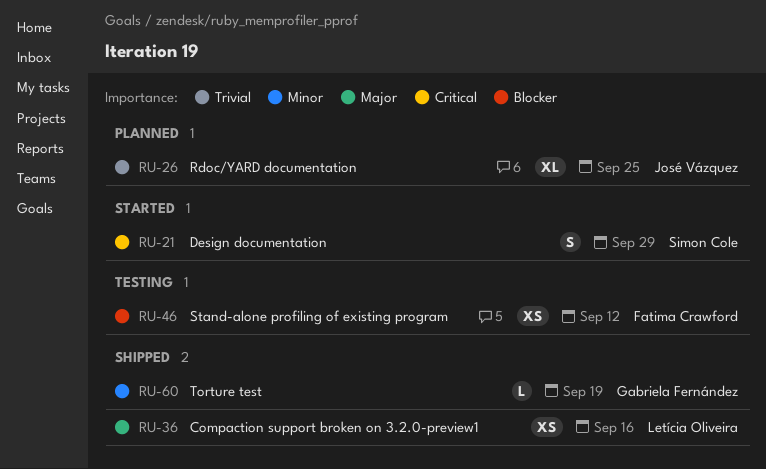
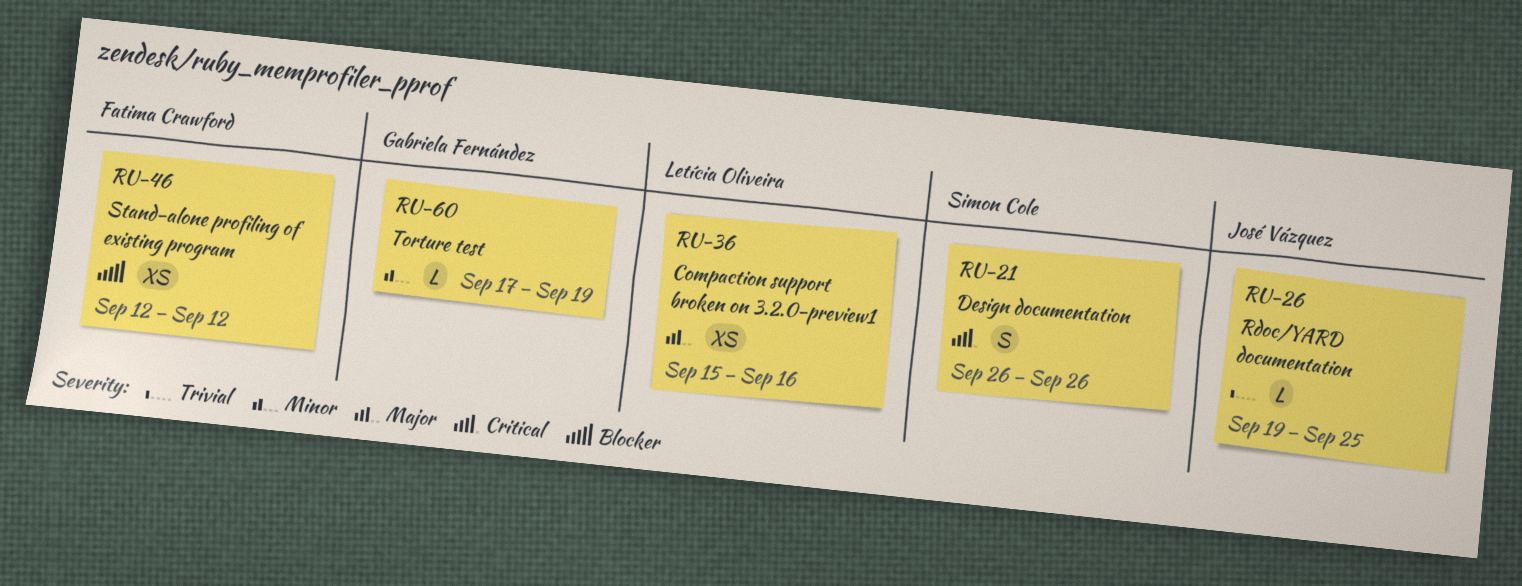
RU-21, due: Sep 29 -> Sep 26
RU-26, estimate: XL -> L

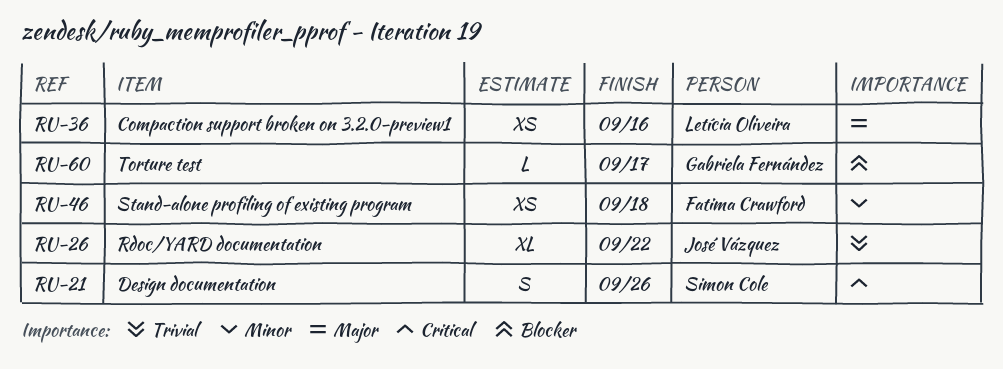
RU-26, estimate: L -> XL
RU-26, due: Sep 25 -> Sep 22
RU-46, priority: Blocker -> Minor
RU-46, due: Sep 12 -> Sep 18
RU-60, priority: Minor -> Blocker
RU-60, due: Sep 19 -> Sep 17

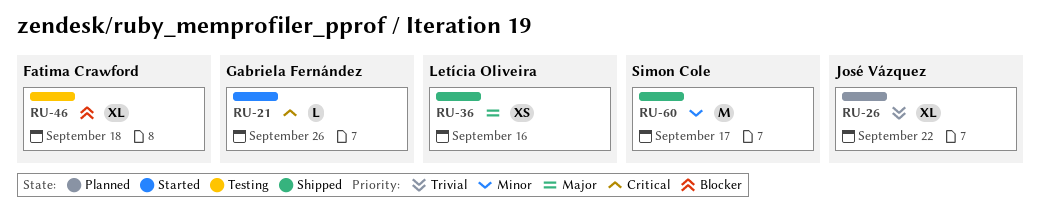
RU-21, owner: Simon Cole -> Gabriela Fernández
RU-21, estimate: S -> L
RU-46, priority: Minor -> Blocker
RU-46, estimate: XS -> XL
RU-60, owner: Gabriela Fernández -> Simon Cole
RU-60, priority: Blocker -> Minor
RU-60, estimate: L -> M

